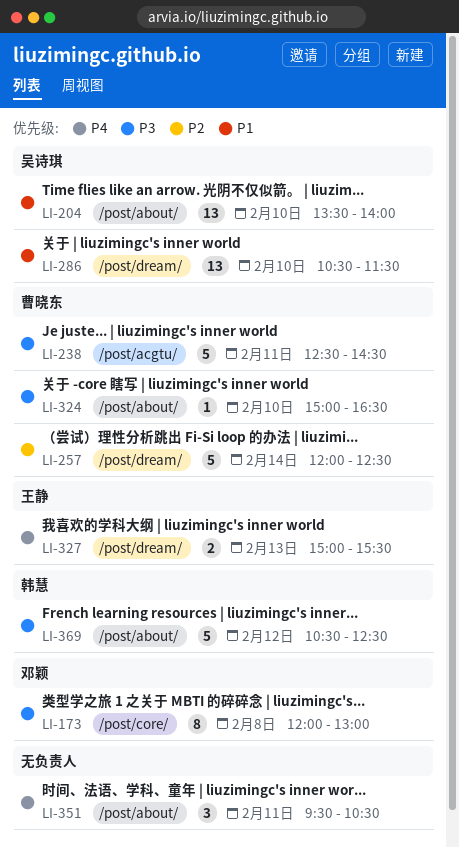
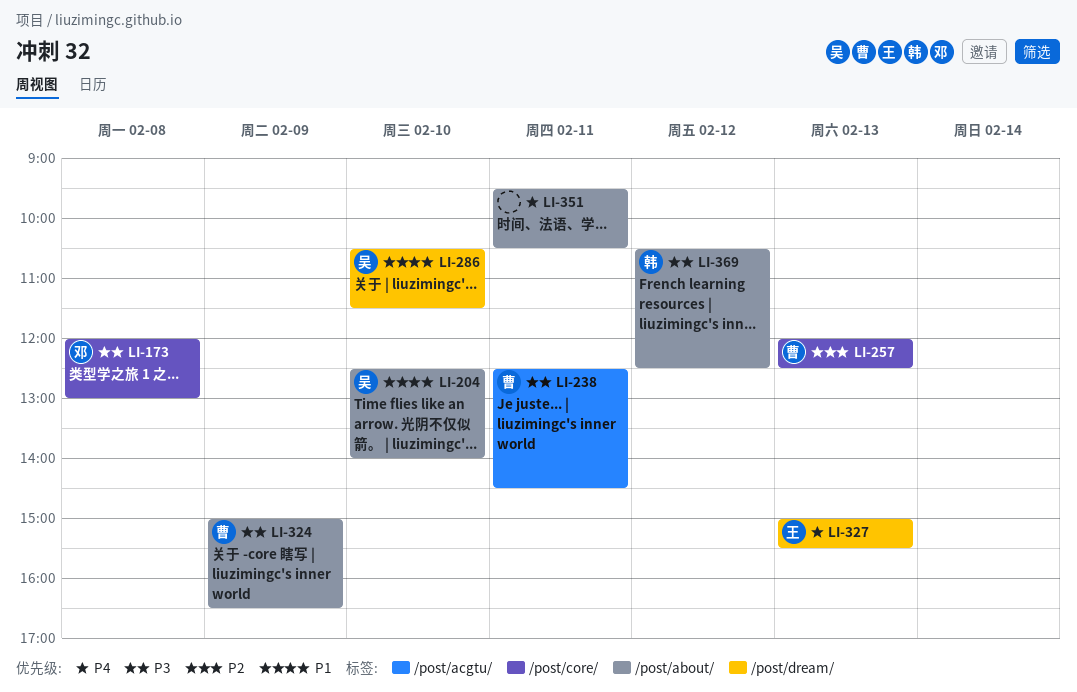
LI-204, begins: 13:30 -> 12:30
LI-257, label: /post/dream/ -> /post/core/
LI-257, day: Feb 14 -> Feb 13
LI-324, day: Feb 10 -> Feb 9

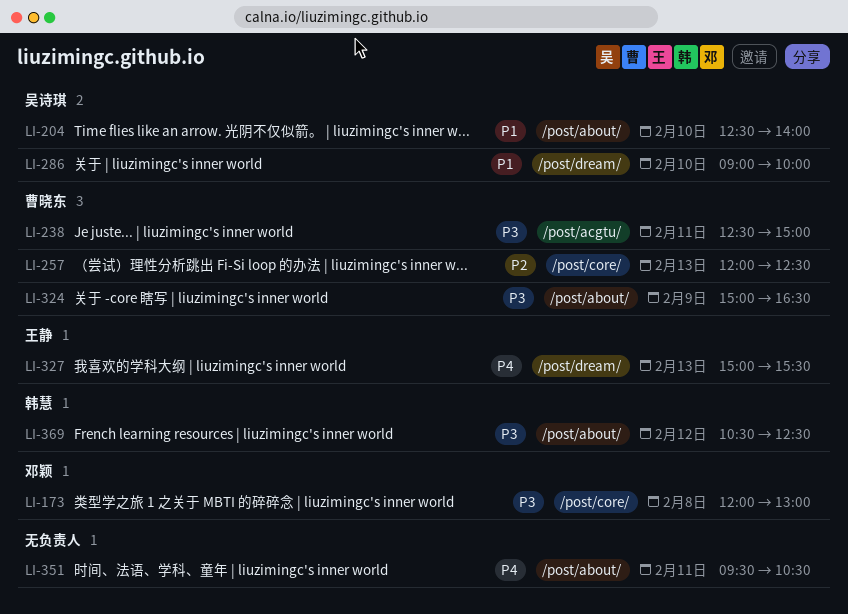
LI-238, ends: 14:30 -> 15:00
LI-286, begins: 10:30 -> 09:00
LI-286, ends: 11:30 -> 10:00

